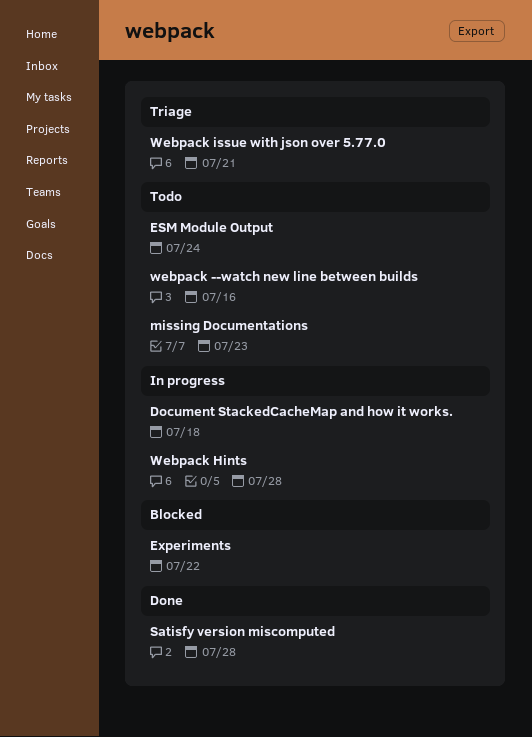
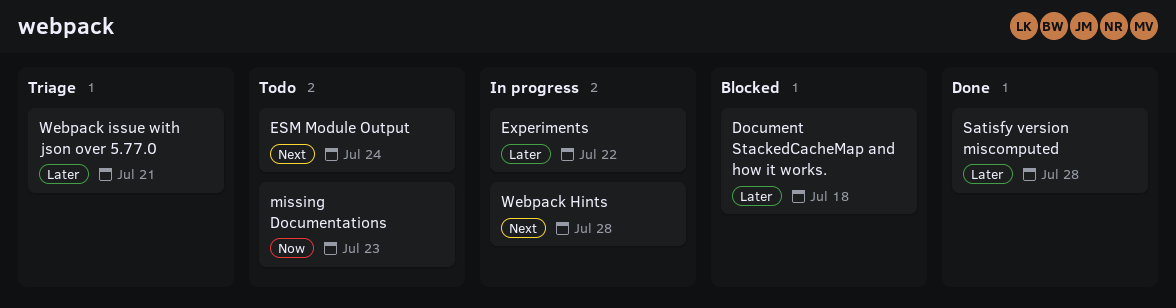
Document StackedCacheMap and how it works., status: In progress -> Blocked
Experiments, status: Blocked -> In progress
webpack --watch new line between builds: present -> none

